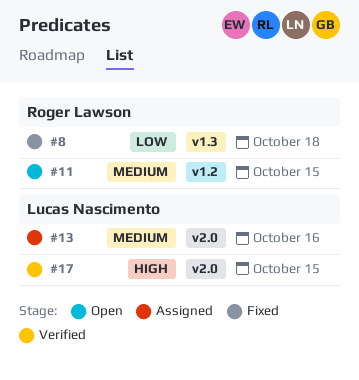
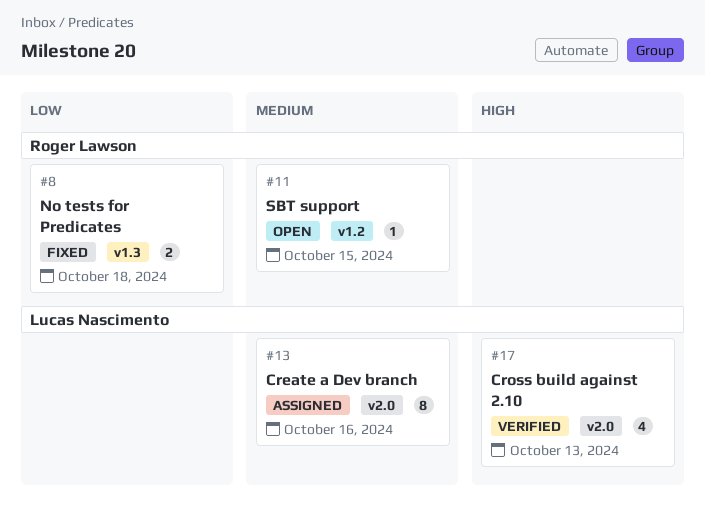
#17, due: Oct 15 -> Oct 13

